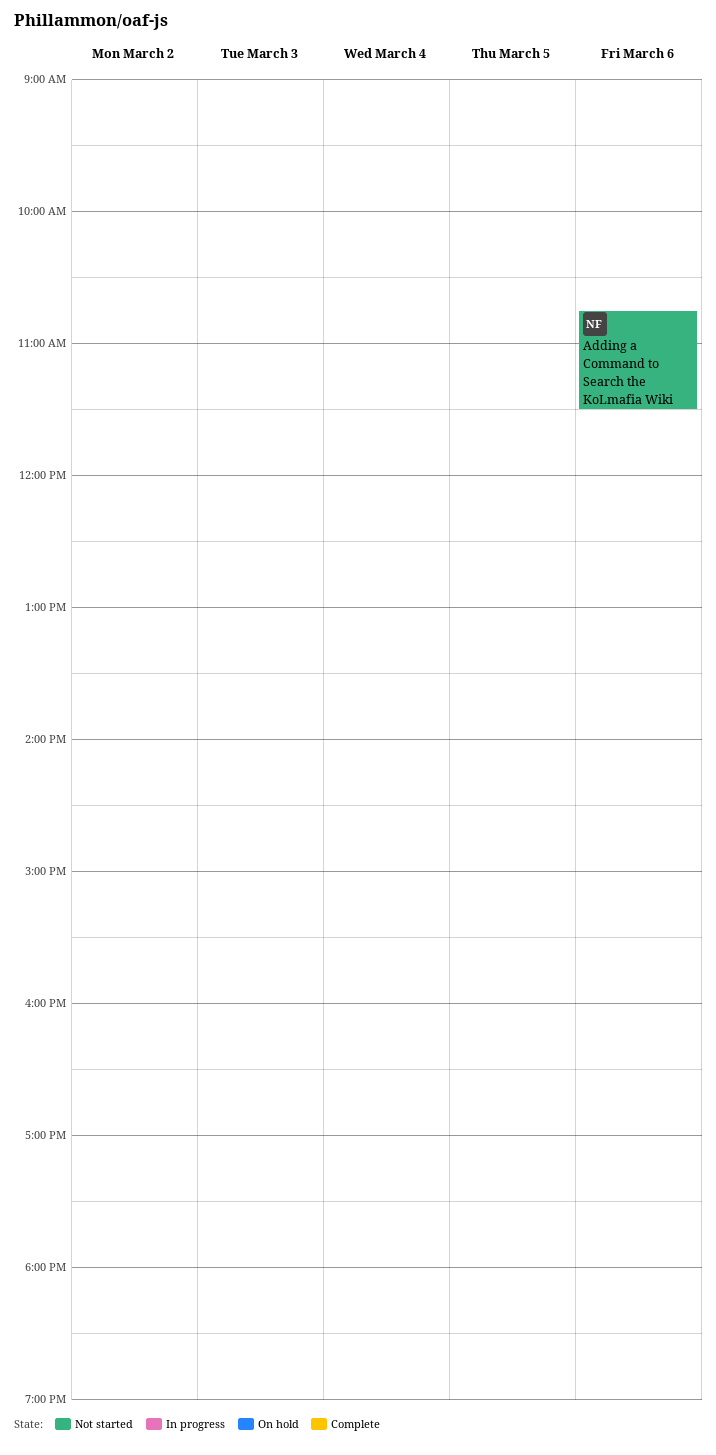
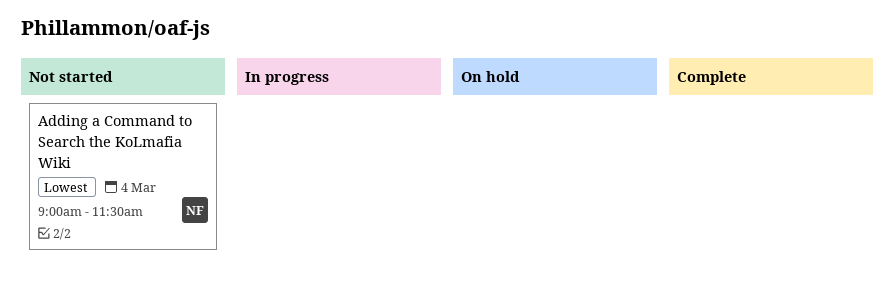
Adding a Command to Search the KoLmafia Wiki, day: Mar 6 -> Mar 4
Adding a Command to Search the KoLmafia Wiki, begins: 10:45 -> 09:00

